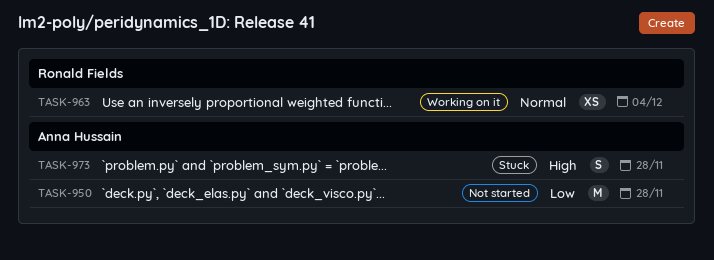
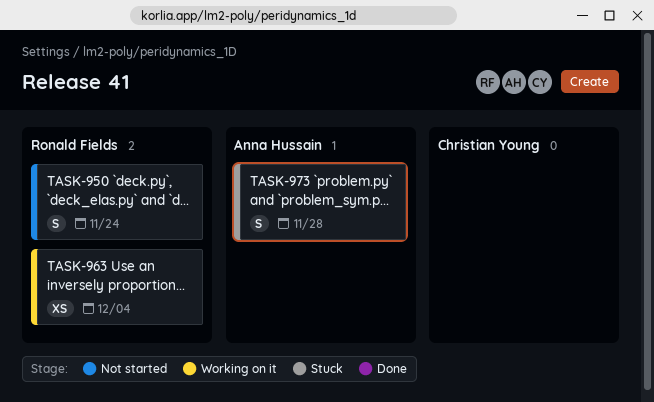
TASK-950, owner: Anna Hussain -> Ronald Fields
TASK-950, estimate: M -> S
TASK-950, due: Nov 28 -> Nov 24

